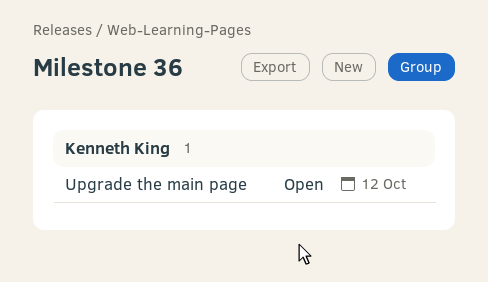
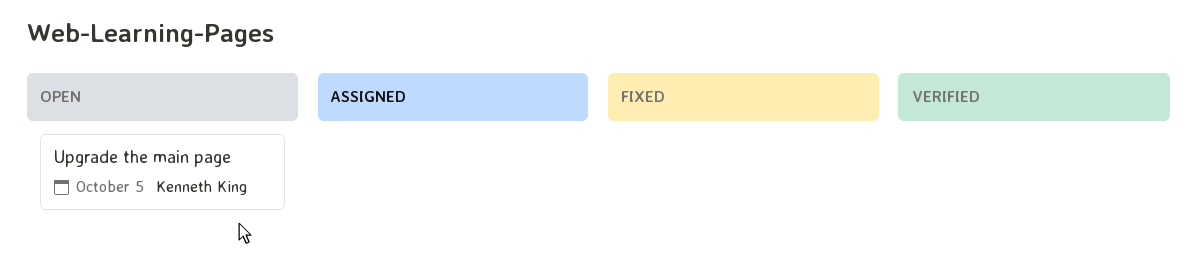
Upgrade the main page, due: Oct 12 -> Oct 5

